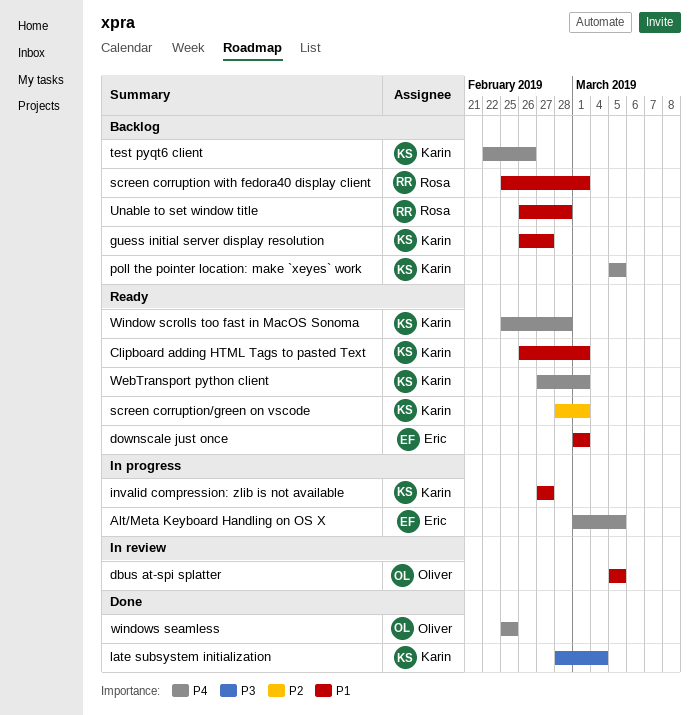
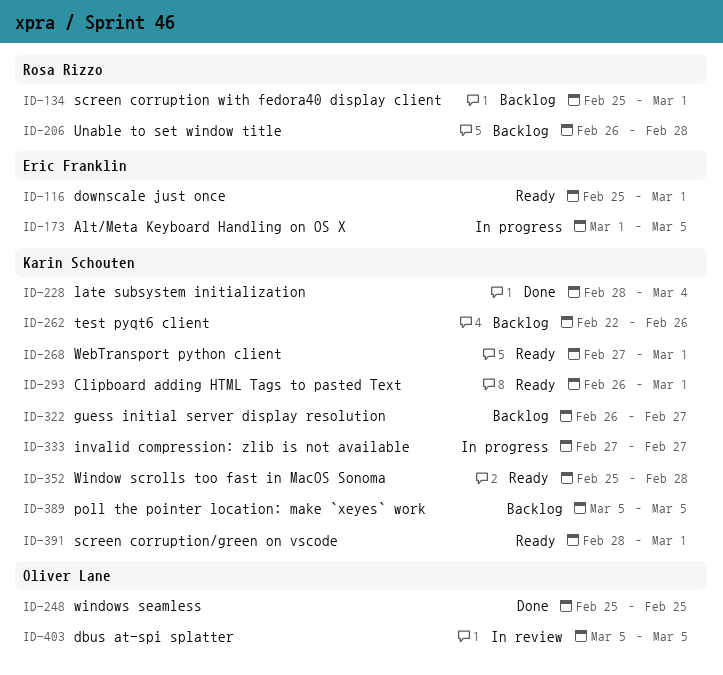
downscale just once, start: Mar 1 -> Feb 25

